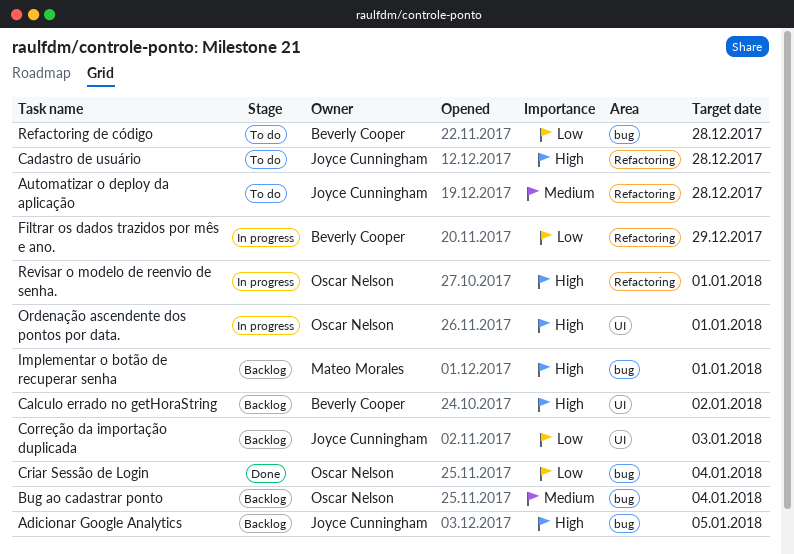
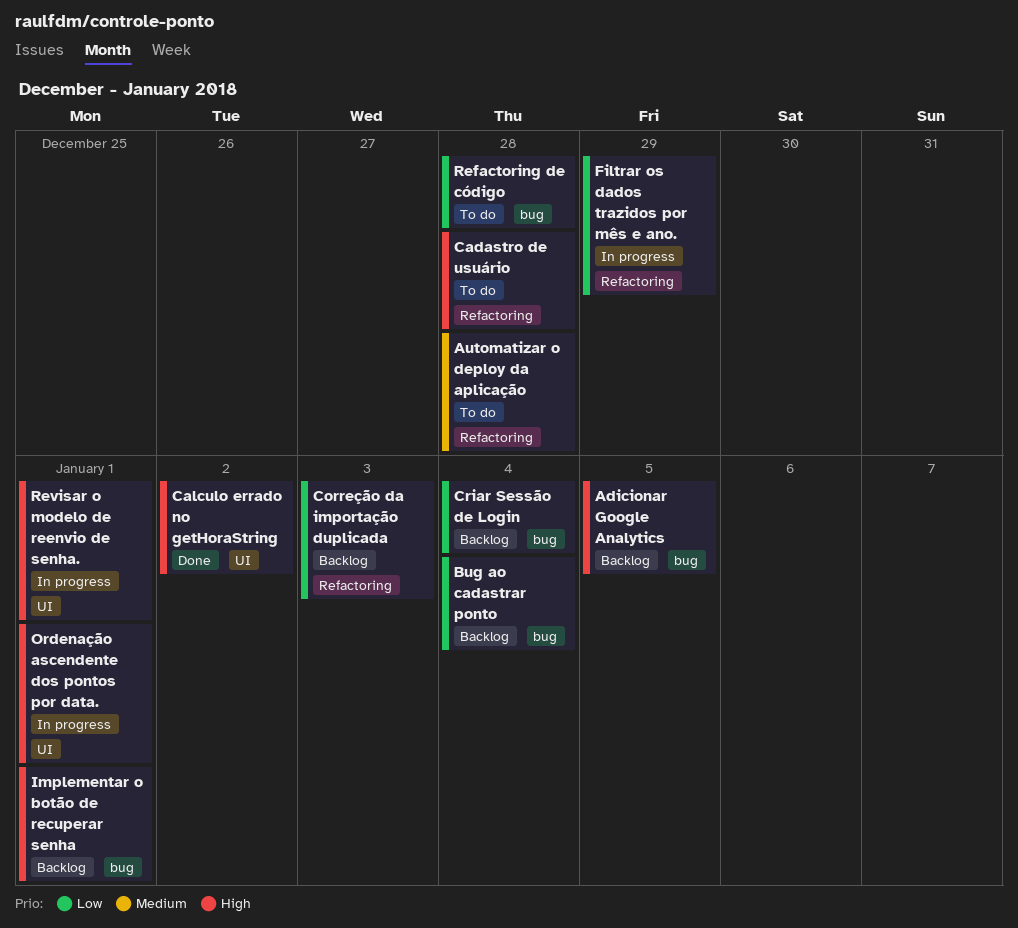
Bug ao cadastrar ponto, priority: Medium -> Low
Calculo errado no getHoraString, status: Backlog -> Done
Correção da importação duplicada, label: UI -> Refactoring
Criar Sessão de Login, status: Done -> Backlog
Revisar o modelo de reenvio de senha., label: Refactoring -> UI

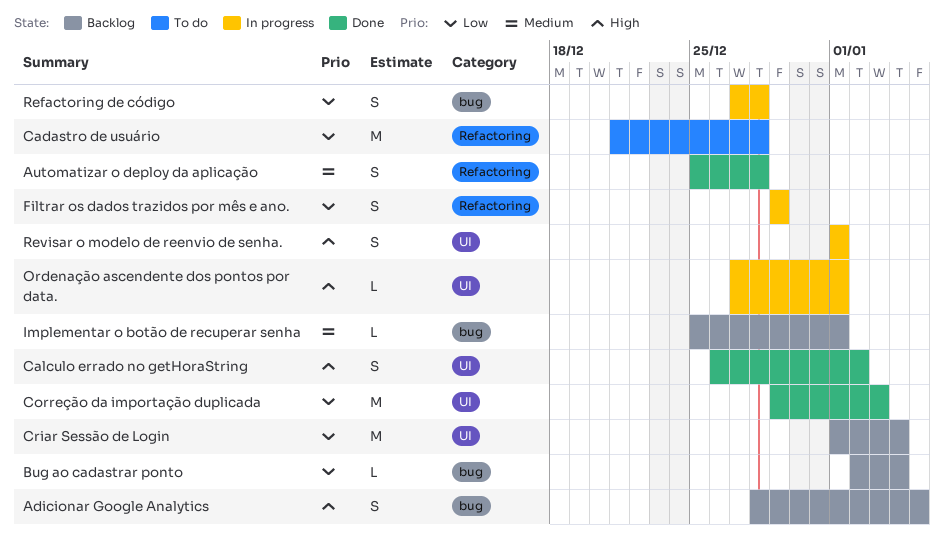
Automatizar o deploy da aplicação, status: To do -> Done
Cadastro de usuário, priority: High -> Low
Correção da importação duplicada, status: Backlog -> Done
Correção da importação duplicada, label: Refactoring -> UI
Criar Sessão de Login, label: bug -> UI
Implementar o botão de recuperar senha, priority: High -> Medium
Refactoring de código, status: To do -> In progress

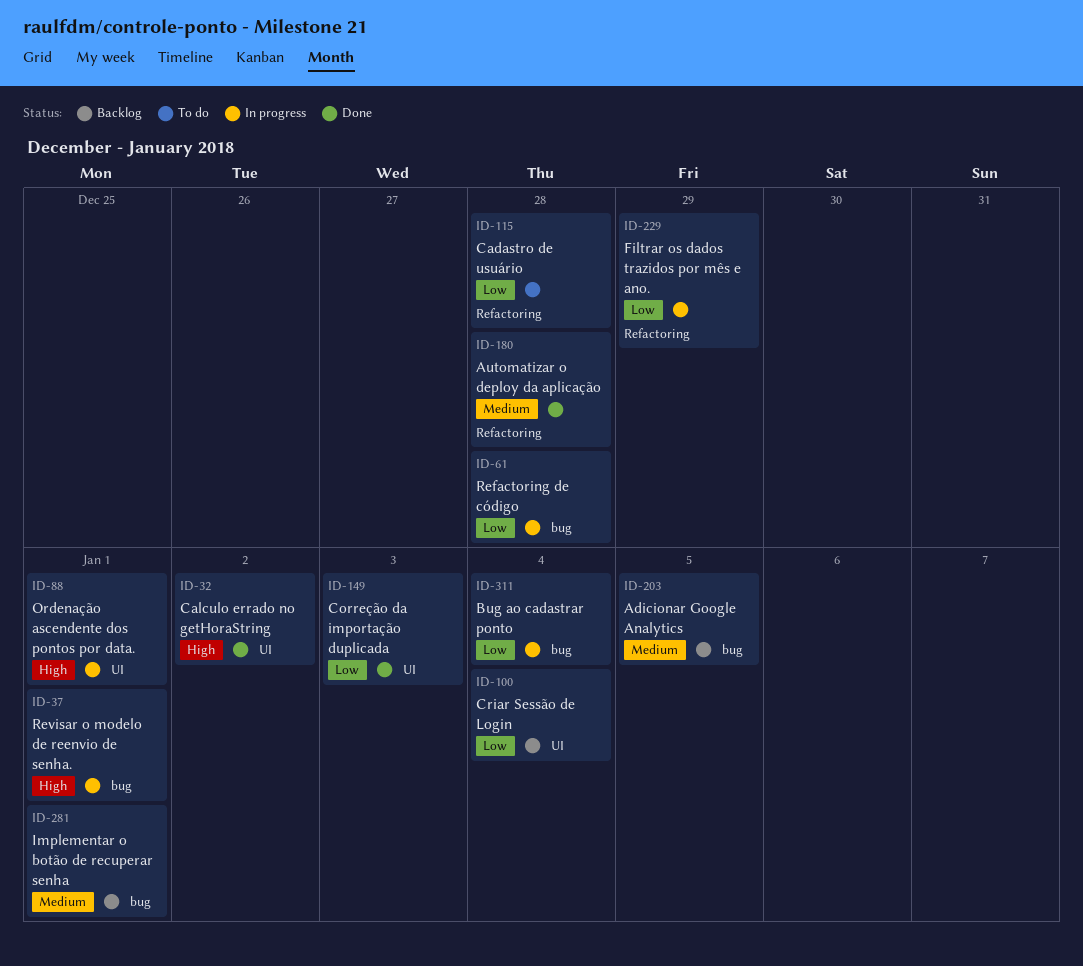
Adicionar Google Analytics, priority: High -> Medium
Bug ao cadastrar ponto, status: Backlog -> In progress
Revisar o modelo de reenvio de senha., label: UI -> bug

